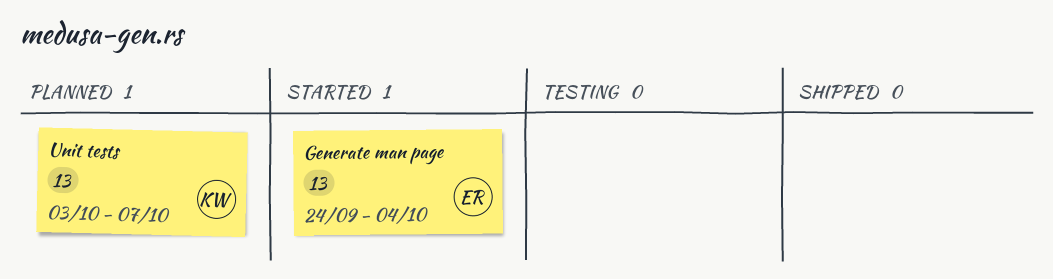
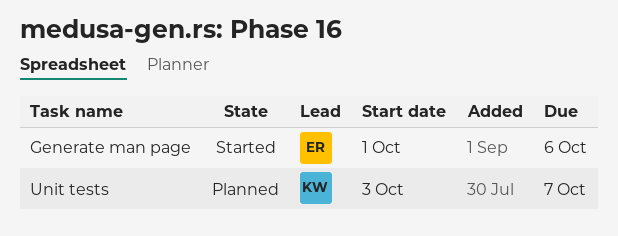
Generate man page, start: Sep 24 -> Oct 1
Generate man page, due: Oct 4 -> Oct 6

